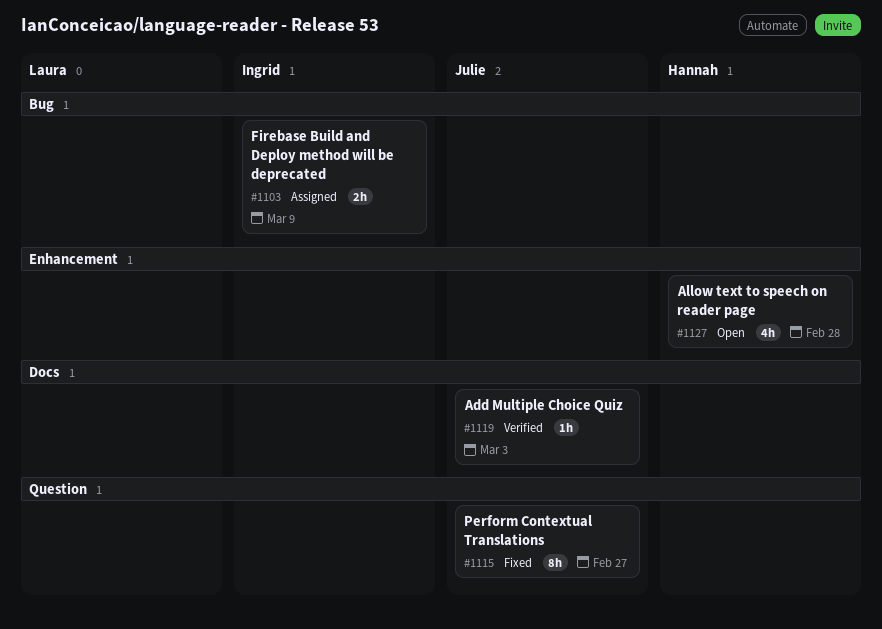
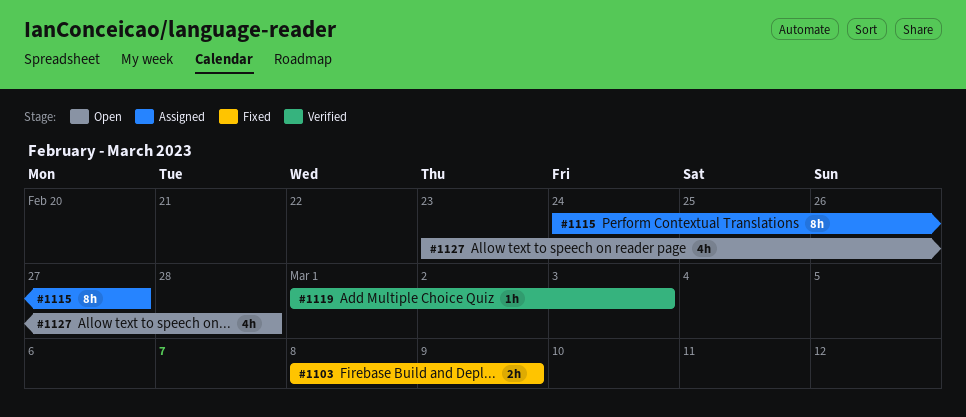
#1103, status: Assigned -> Fixed
#1115, status: Fixed -> Assigned

